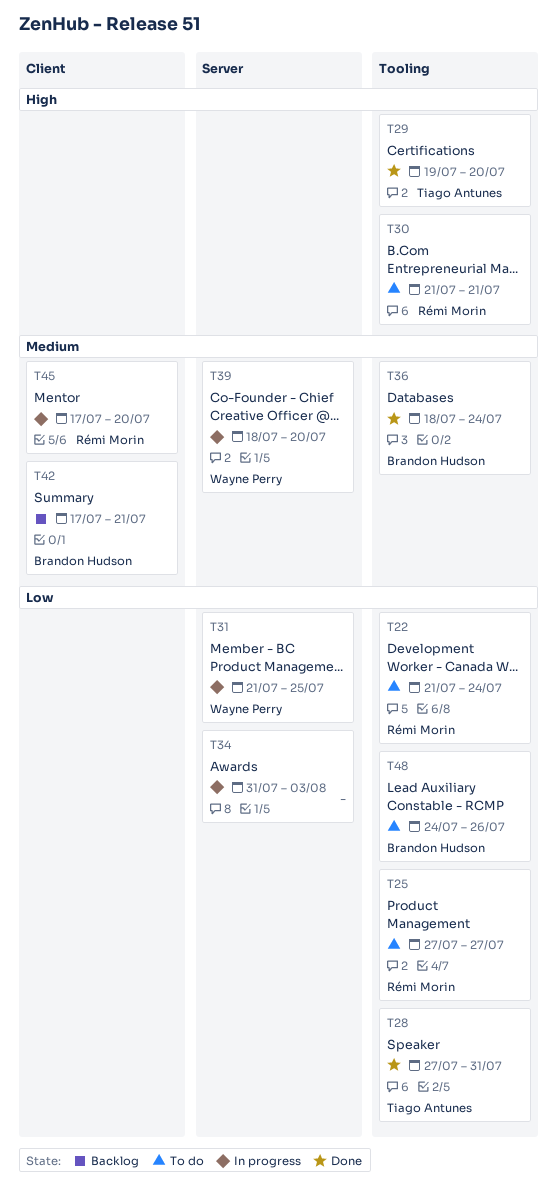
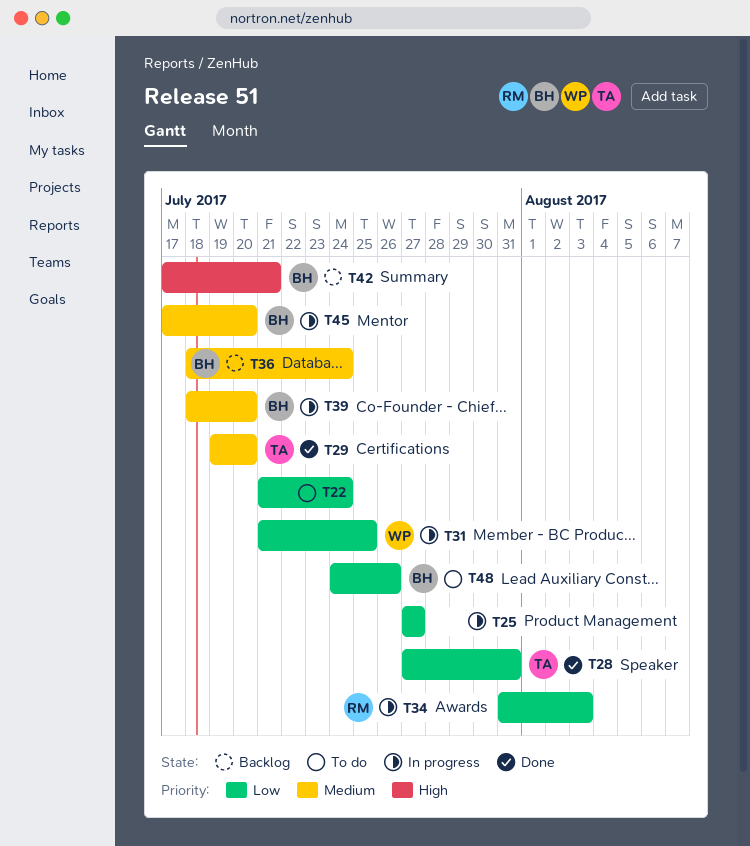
T22, owner: Rémi Morin -> none
T25, status: To do -> In progress
T25, owner: Rémi Morin -> none
T29, priority: High -> Medium
T30: present -> none
T34, owner: none -> Rémi Morin
T36, status: Done -> Backlog
T39, owner: Wayne Perry -> Brandon Hudson
T42, priority: Medium -> High
T45, owner: Rémi Morin -> Brandon Hudson

